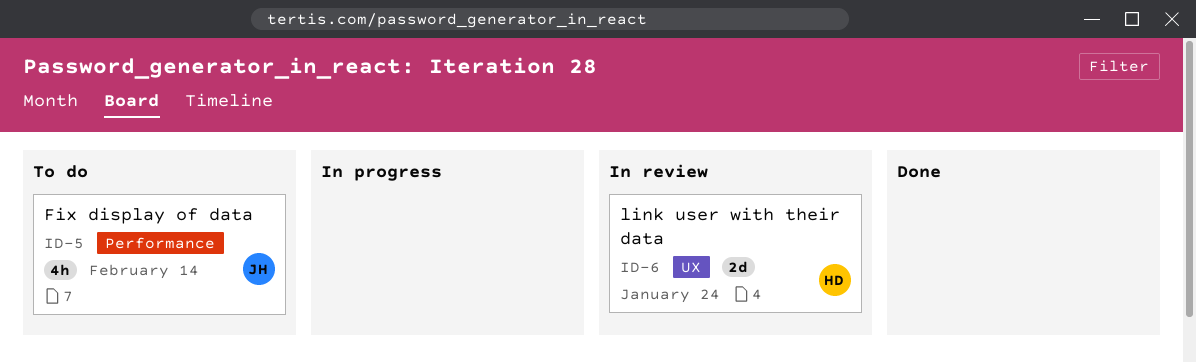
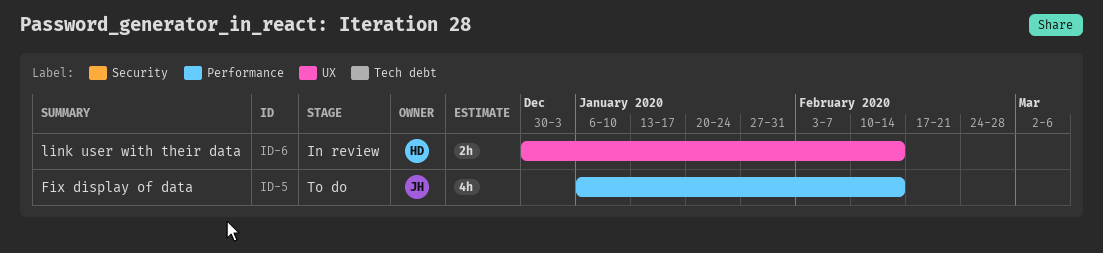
ID-6, estimate: 2d -> 2h
ID-6, due: Jan 24 -> Feb 14

